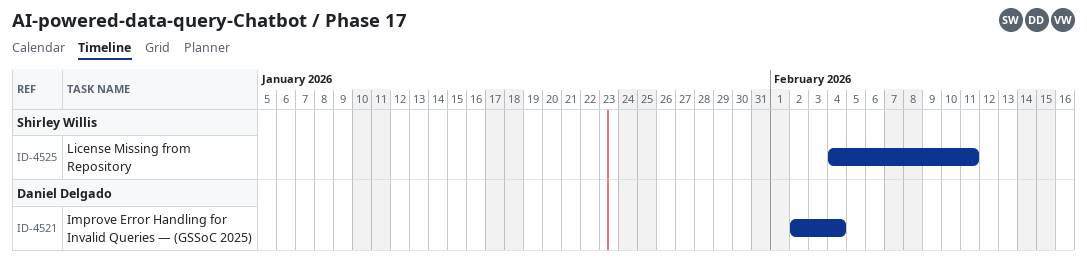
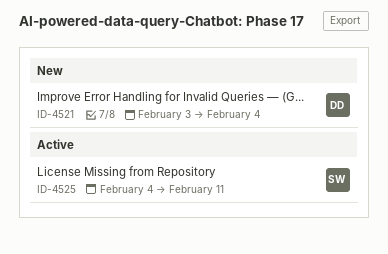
ID-4521, start: Feb 2 -> Feb 3

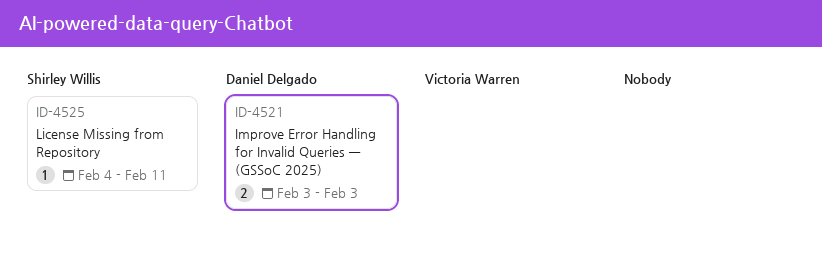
ID-4521, due: Feb 4 -> Feb 3

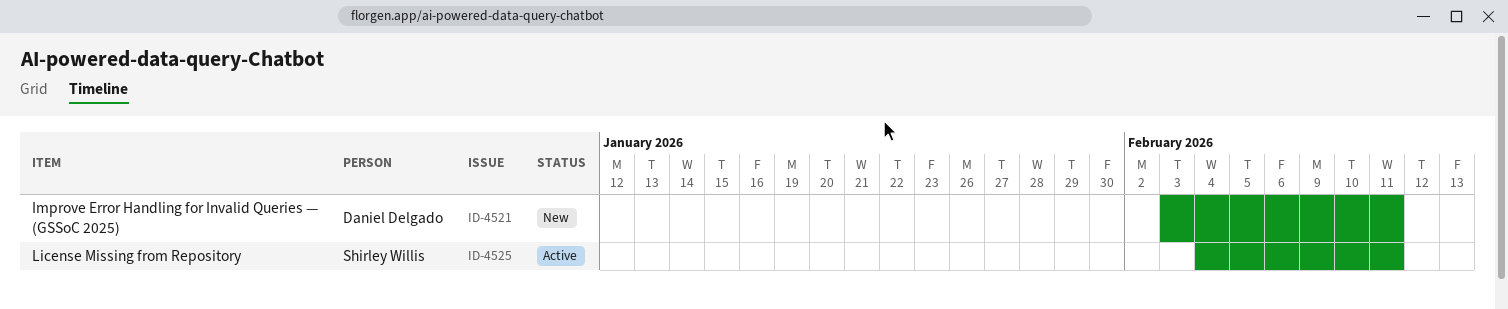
ID-4521, due: Feb 3 -> Feb 11

